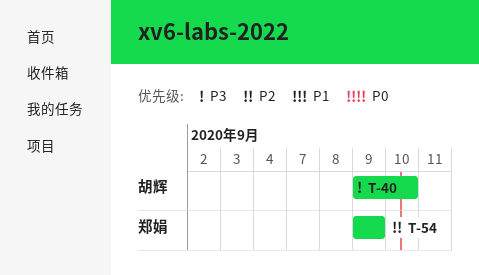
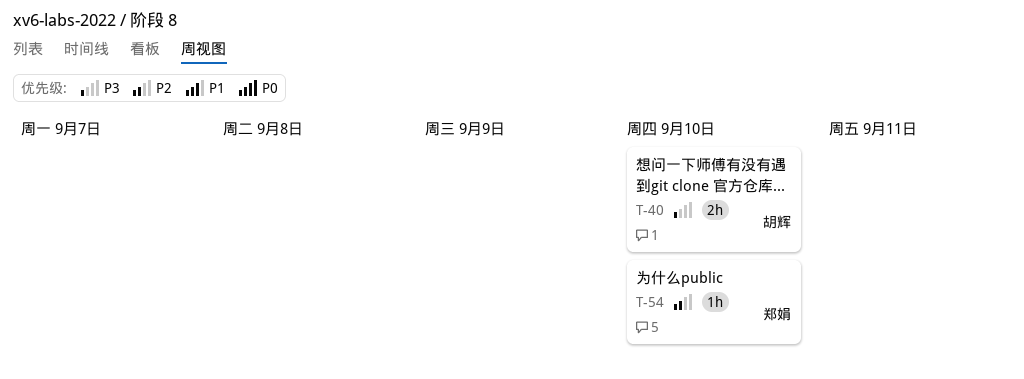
T-54, due: Sep 9 -> Sep 10

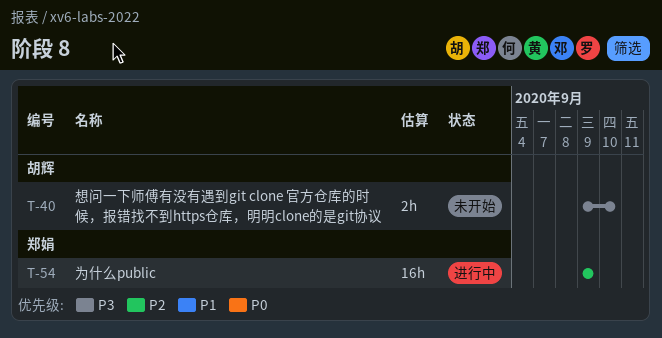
T-54, estimate: 1h -> 16h
T-54, due: Sep 10 -> Sep 9

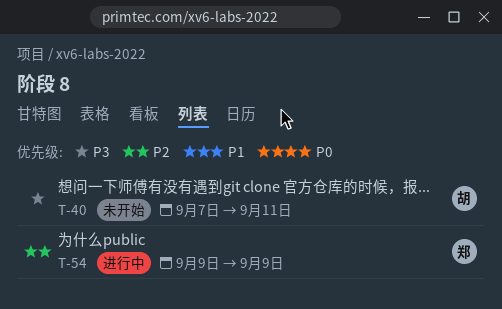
T-40, start: Sep 9 -> Sep 7
T-40, due: Sep 10 -> Sep 11

